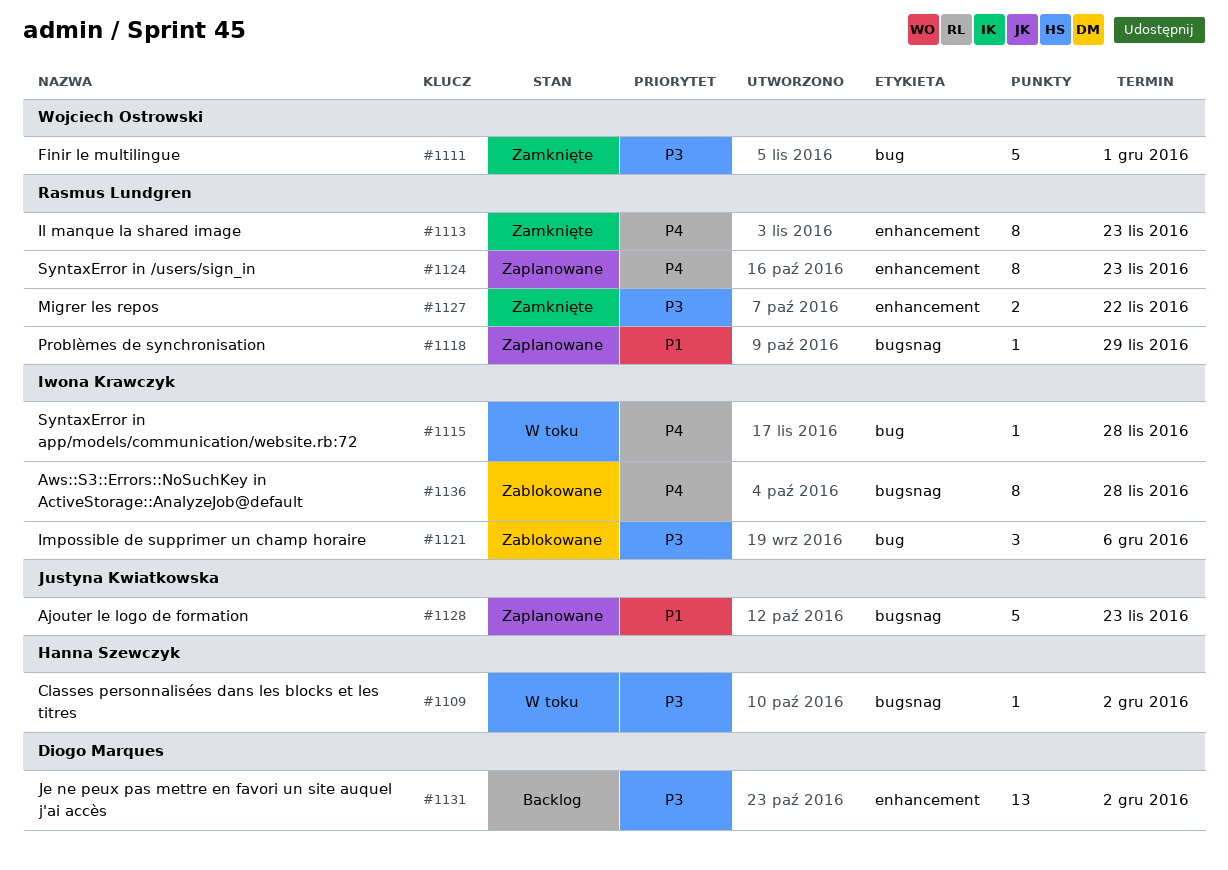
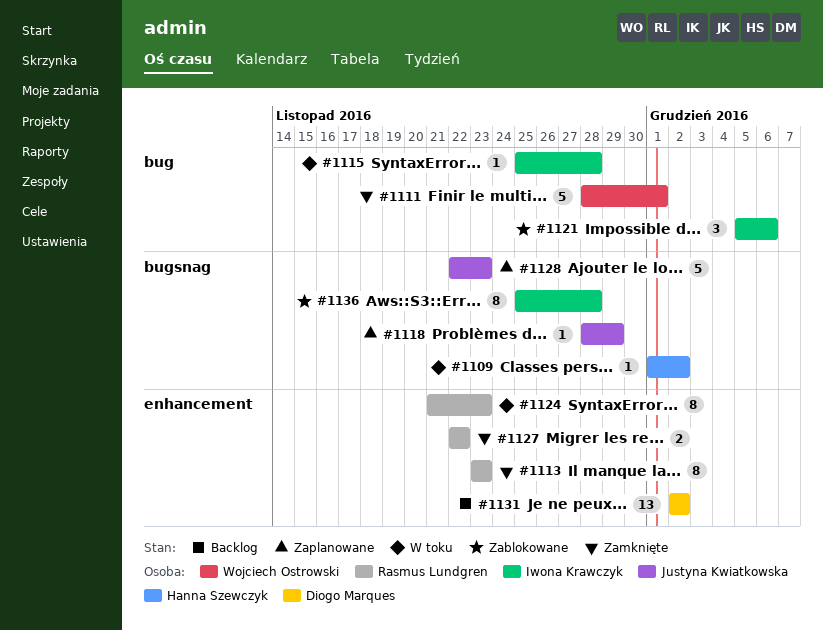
#1118, owner: Rasmus Lundgren -> Justyna Kwiatkowska
#1124, status: Zaplanowane -> W toku

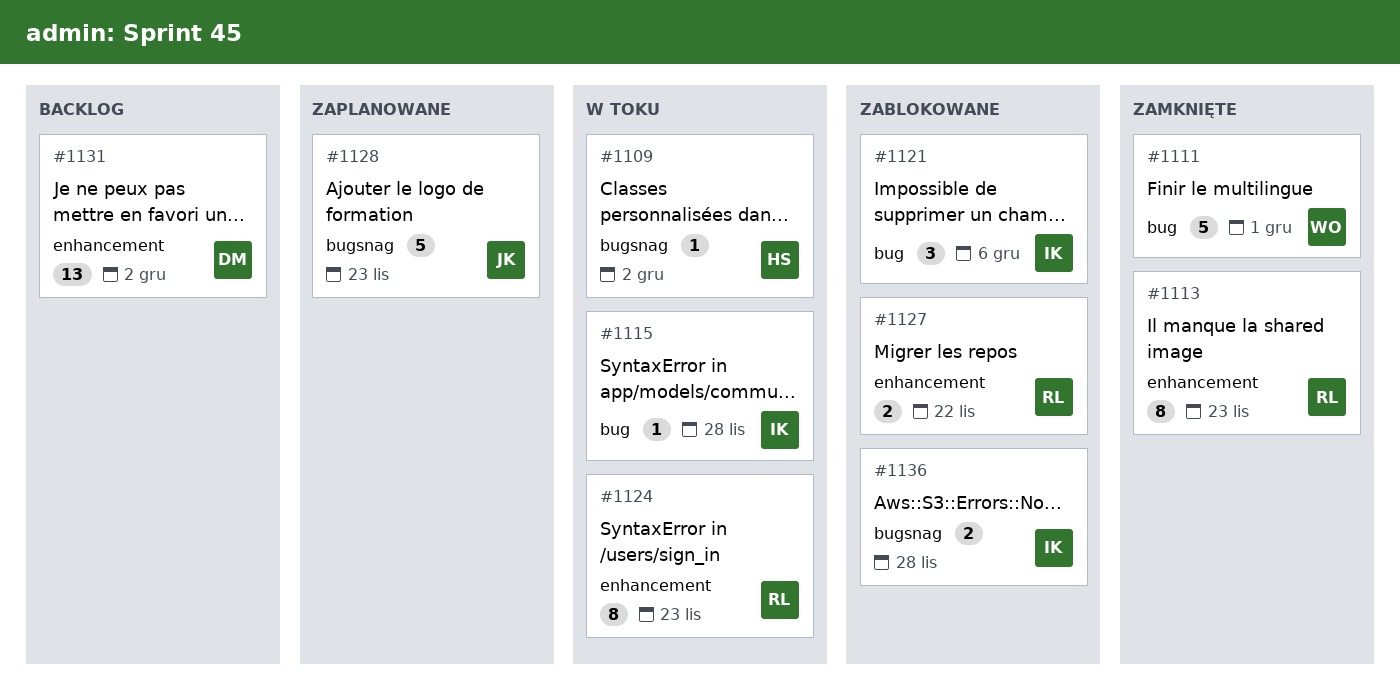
#1118: present -> none
#1127, status: Zamknięte -> Zablokowane
#1136, estimate: 8 -> 2

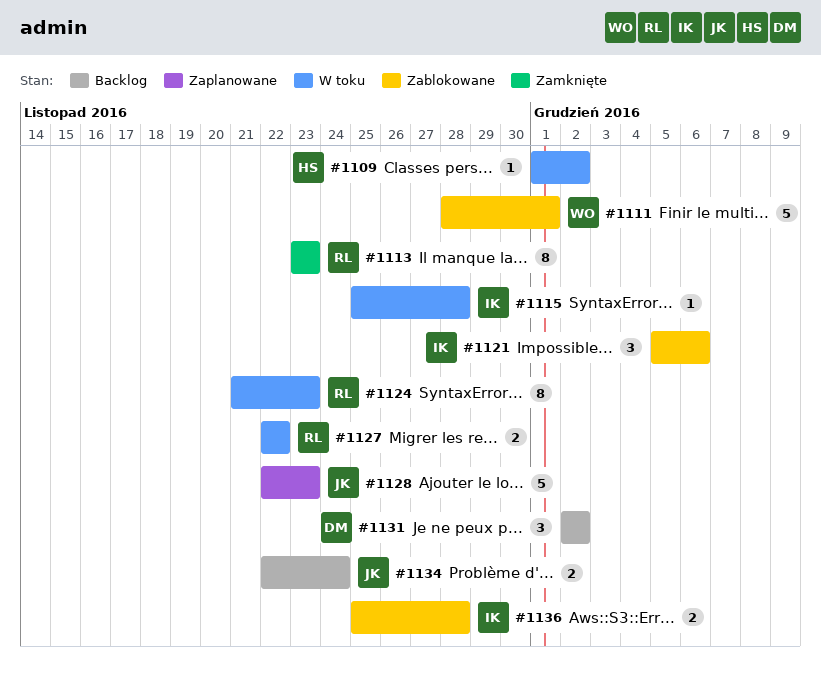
#1111, status: Zamknięte -> Zablokowane
#1127, status: Zablokowane -> W toku
#1131, estimate: 13 -> 3
#1134: none -> present

